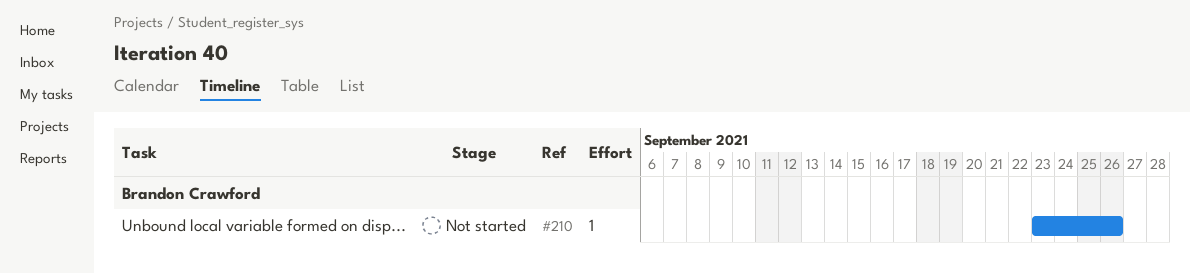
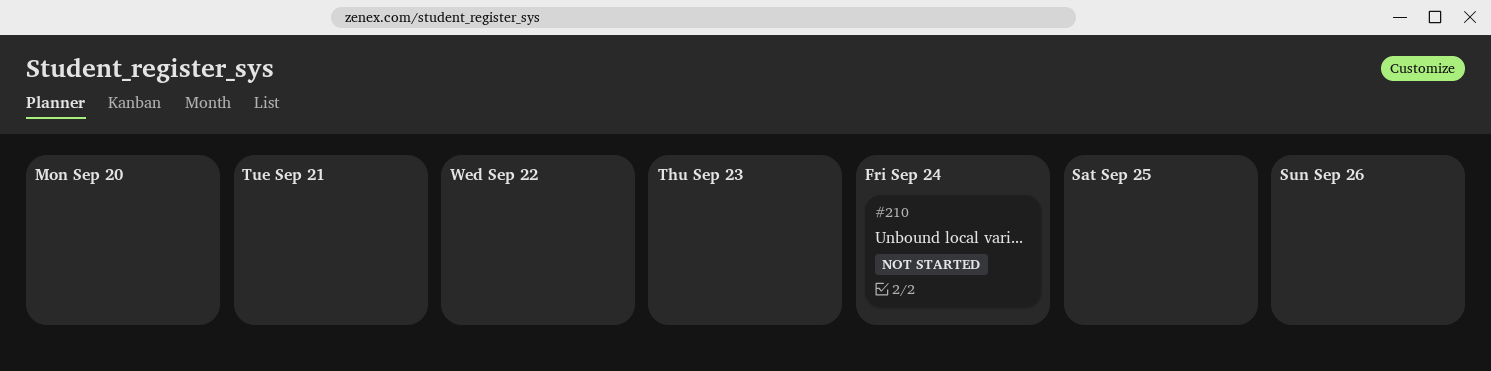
#210, due: Sep 26 -> Sep 24

